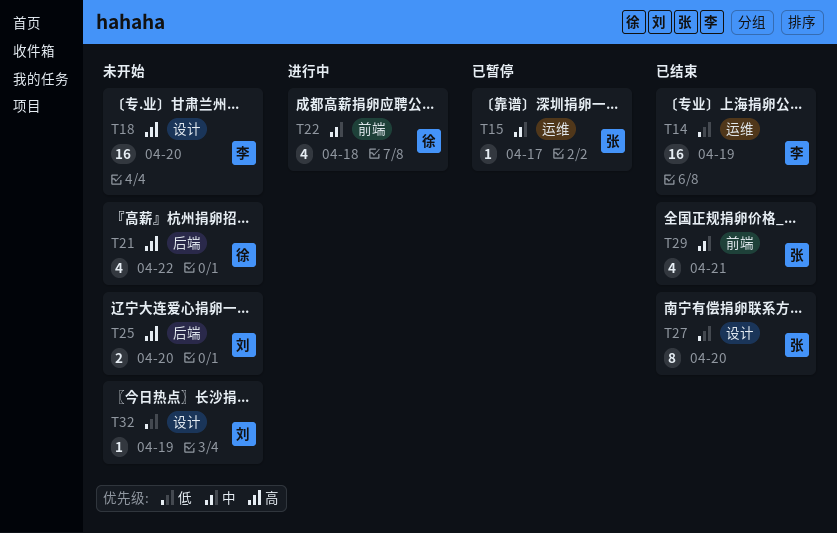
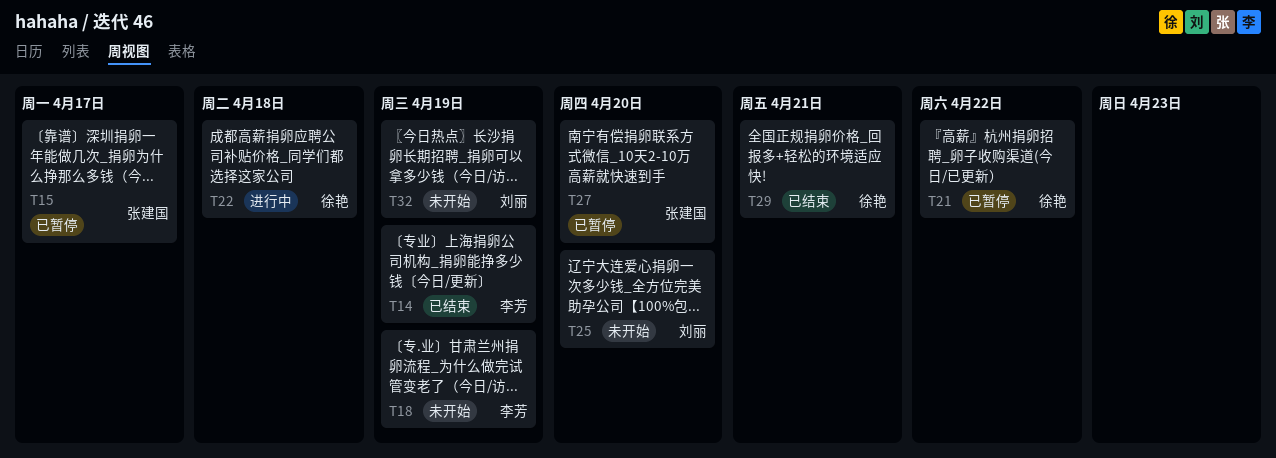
T18, due: Apr 20 -> Apr 19
T21, status: 未开始 -> 已暂停
T27, status: 已结束 -> 已暂停
T29, owner: 张建国 -> 徐艳

